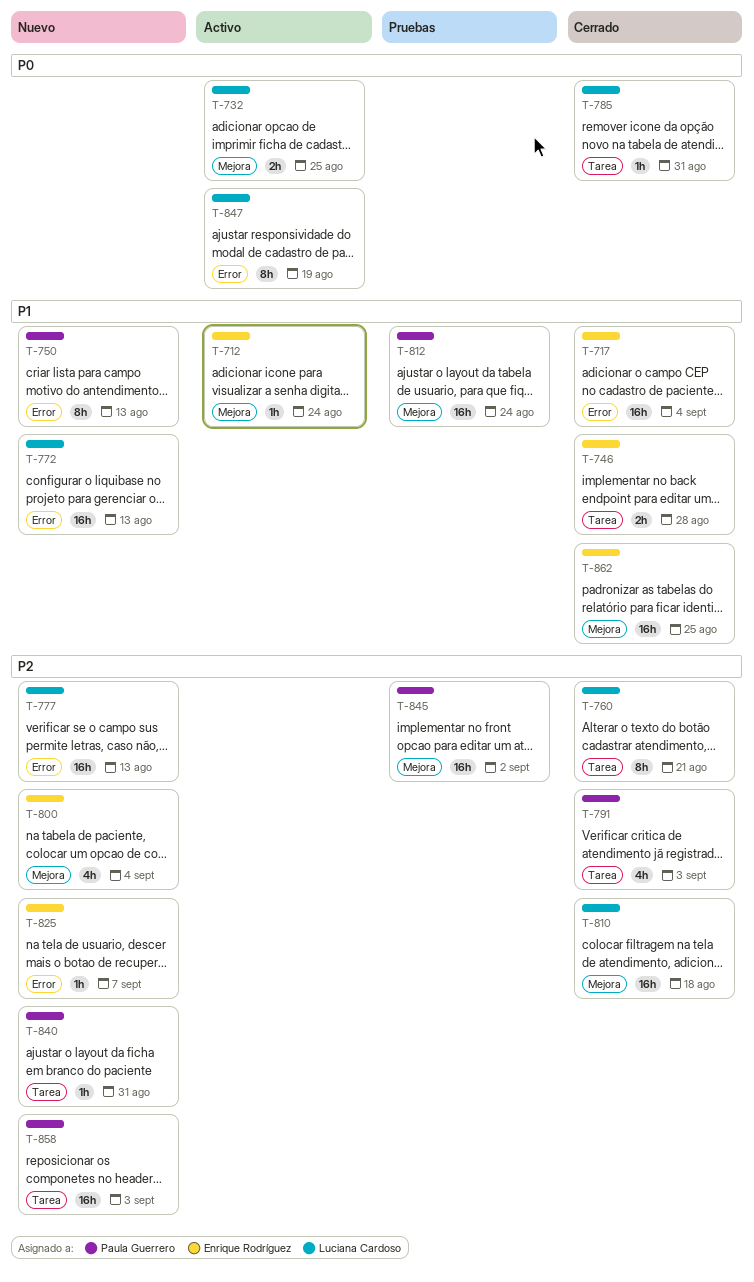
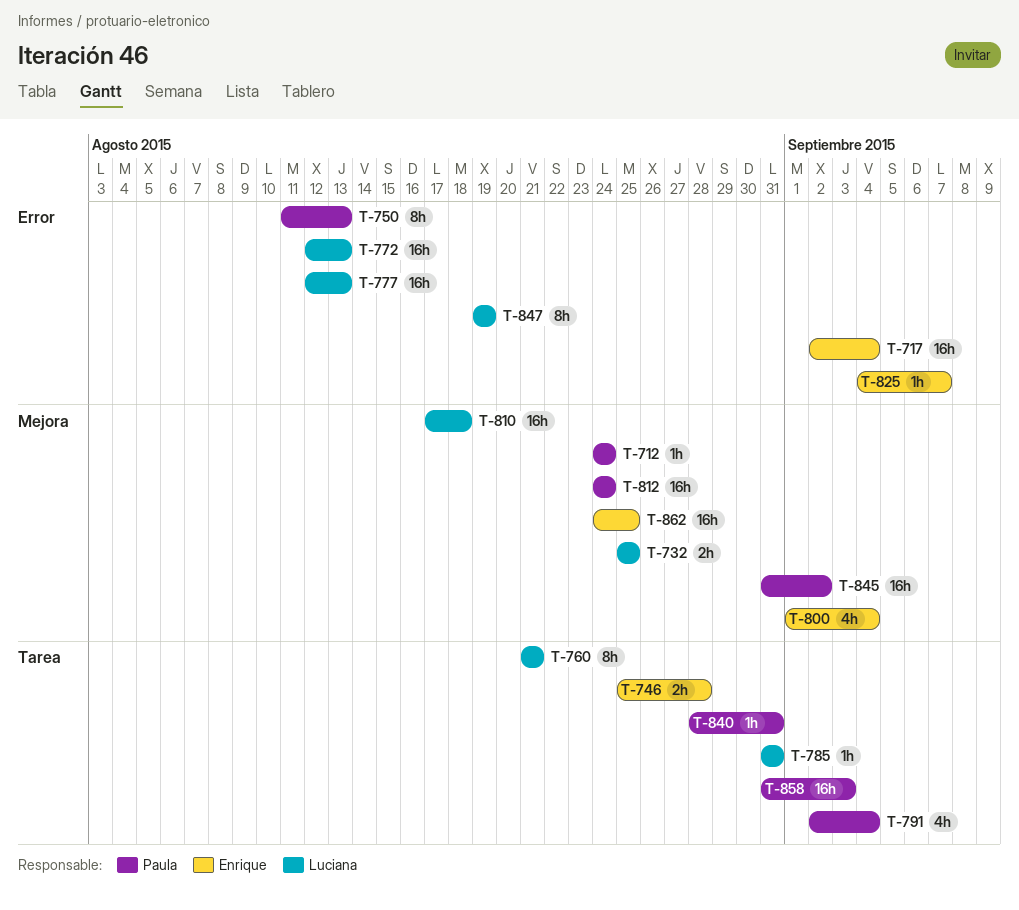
T-712, owner: Enrique Rodríguez -> Paula Guerrero
T-791, due: Sep 3 -> Sep 4

